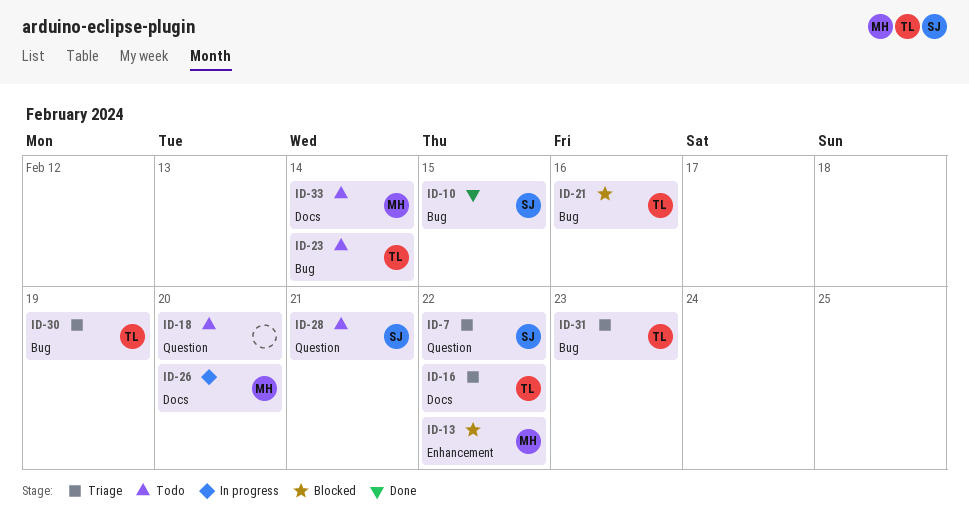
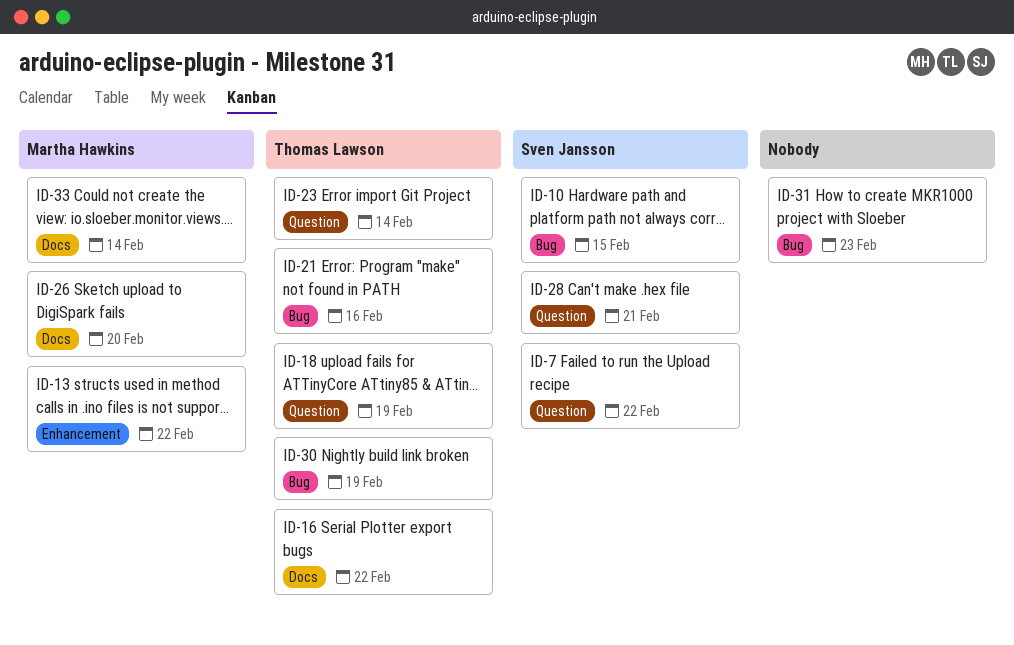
ID-18, owner: none -> Thomas Lawson
ID-18, due: Feb 20 -> Feb 19
ID-23, label: Bug -> Question
ID-31, owner: Thomas Lawson -> none

